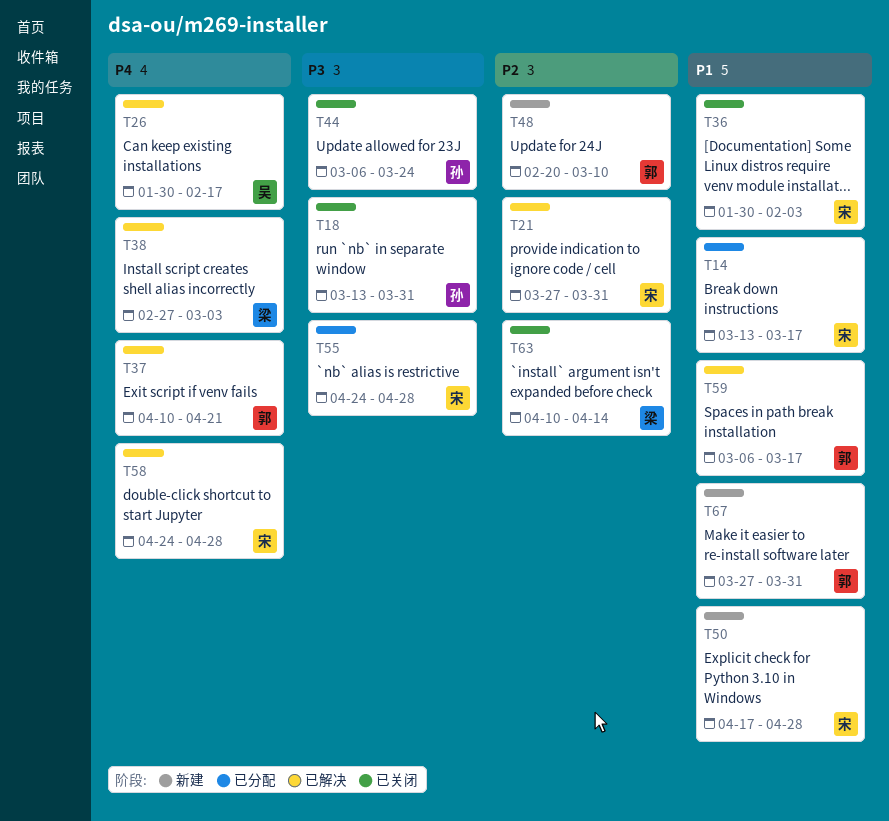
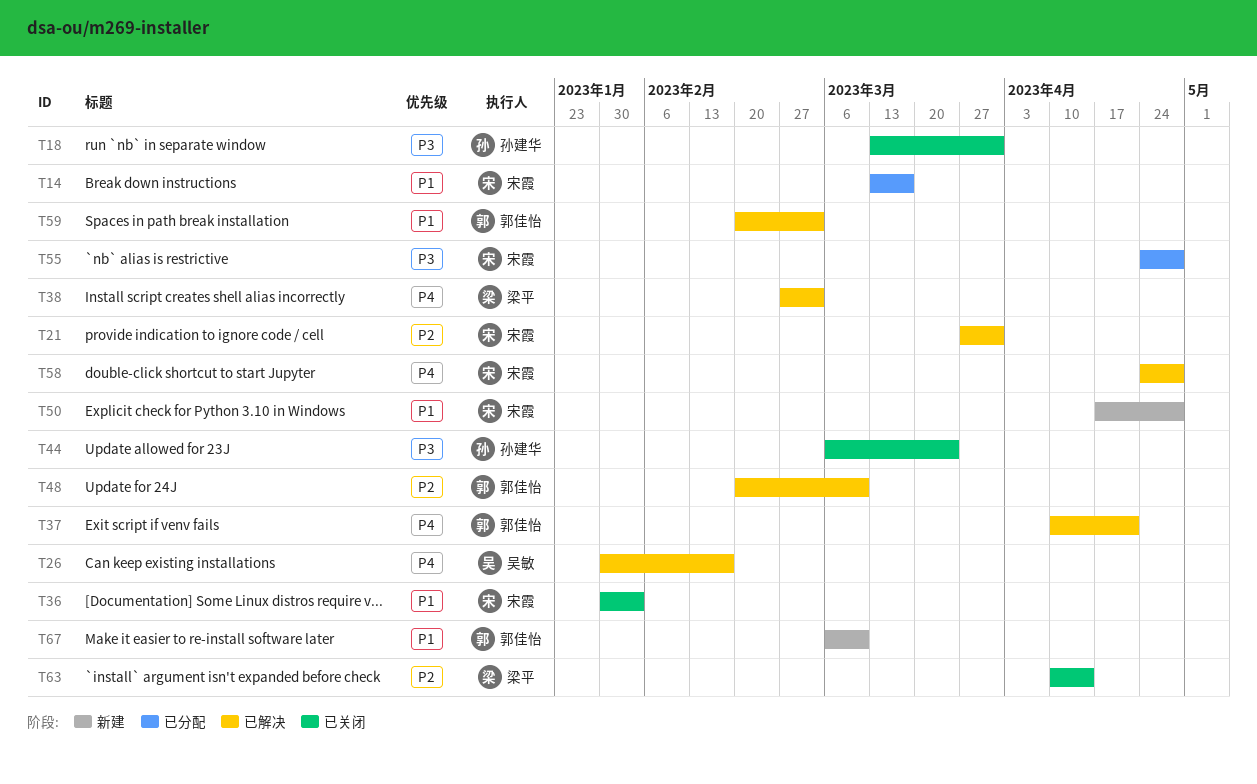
T48, status: 新建 -> 已解决
T59, start: Mar 6 -> Feb 20
T59, due: Mar 17 -> Mar 3
T67, start: Mar 27 -> Mar 6
T67, due: Mar 31 -> Mar 10

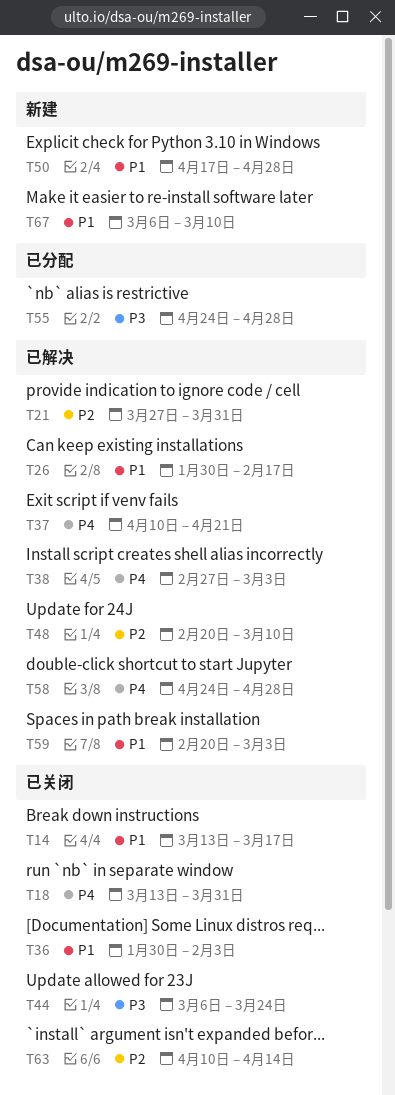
T14, status: 已分配 -> 已关闭
T18, priority: P3 -> P4
T26, priority: P4 -> P1

